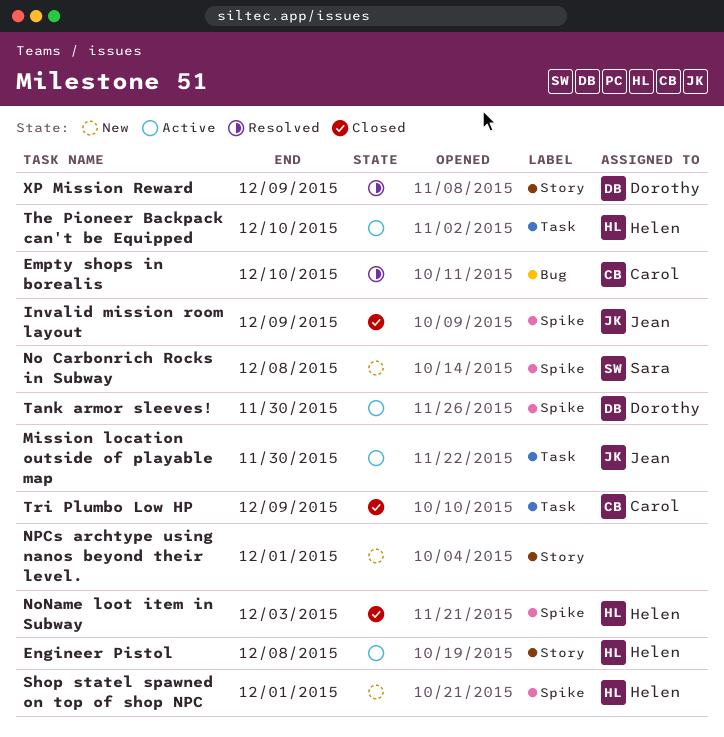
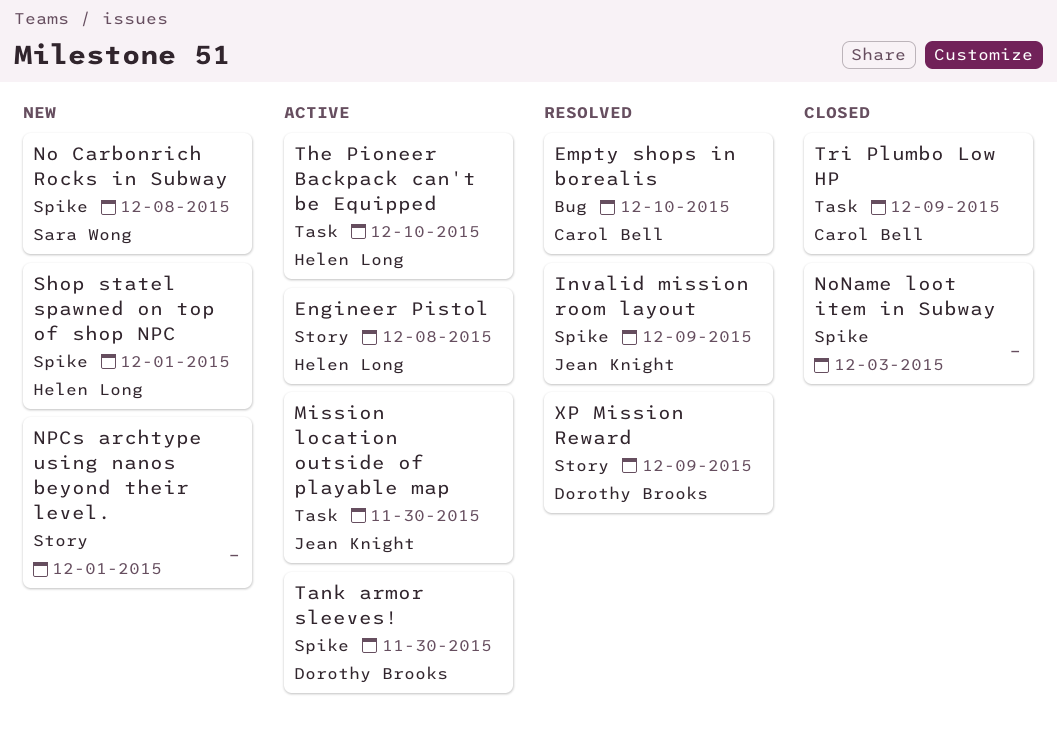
Invalid mission room layout, status: Closed -> Resolved
NoName loot item in Subway, owner: Helen Long -> none

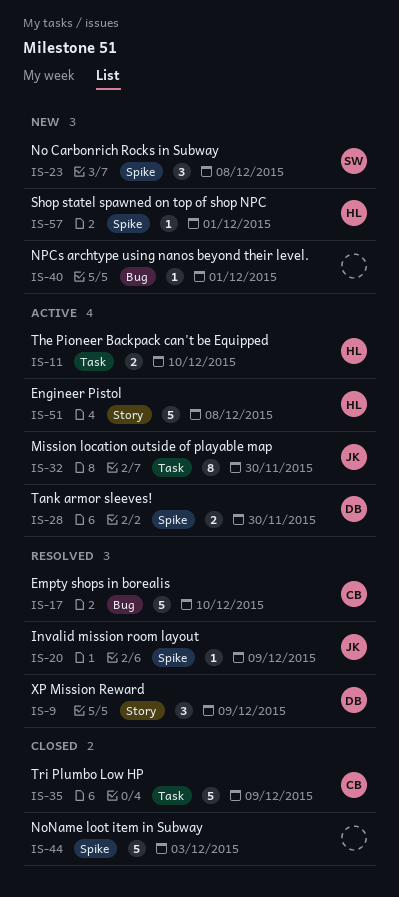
NPCs archtype using nanos beyond their level., label: Story -> Bug

